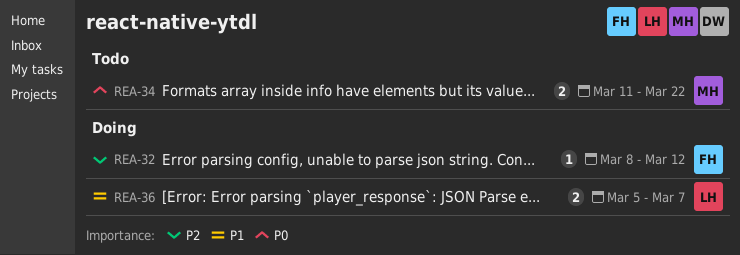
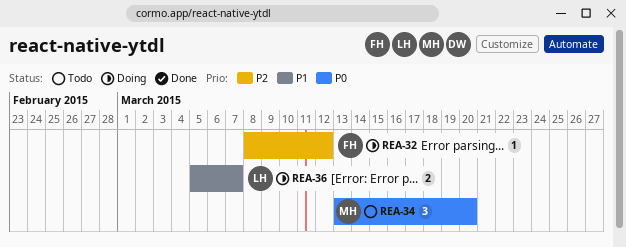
REA-34, estimate: 2 -> 3
REA-34, start: Mar 11 -> Mar 13
REA-34, due: Mar 22 -> Mar 20

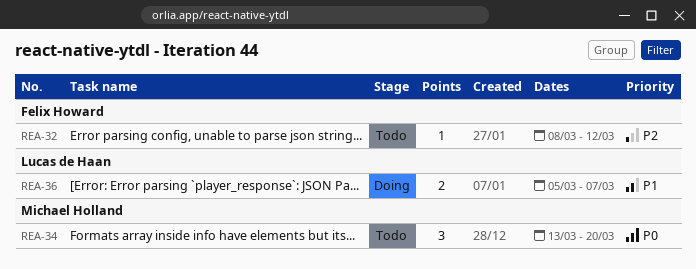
REA-32, status: Doing -> Todo

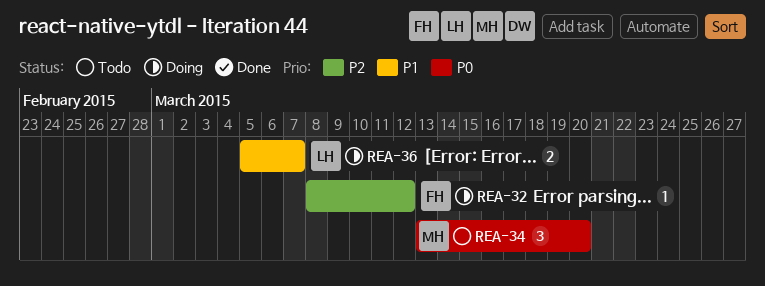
REA-32, status: Todo -> Doing

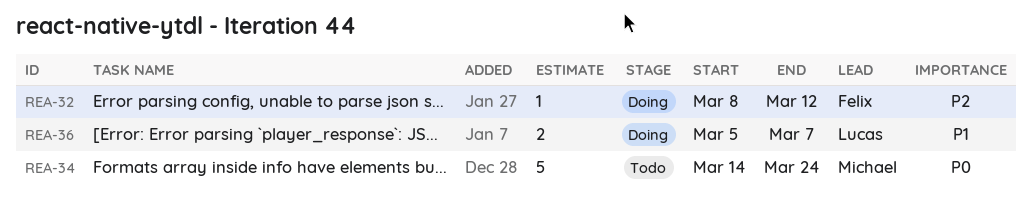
REA-34, estimate: 3 -> 5
REA-34, start: Mar 13 -> Mar 14
REA-34, due: Mar 20 -> Mar 24

